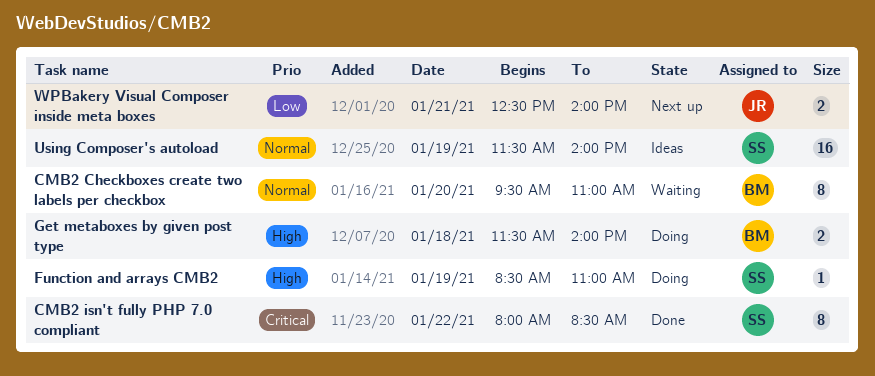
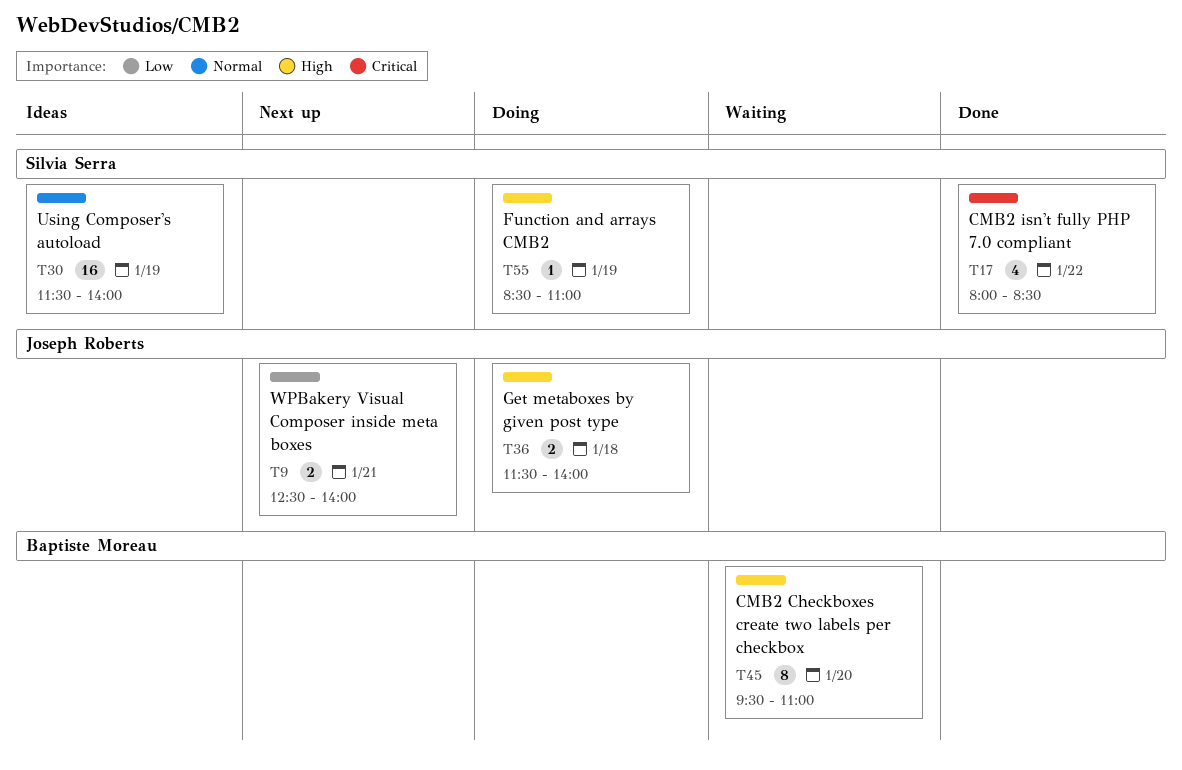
CMB2 Checkboxes create two labels per checkbox, priority: Normal -> High
CMB2 isn't fully PHP 7.0 compliant, estimate: 8 -> 4
Get metaboxes by given post type, owner: Baptiste Moreau -> Joseph Roberts

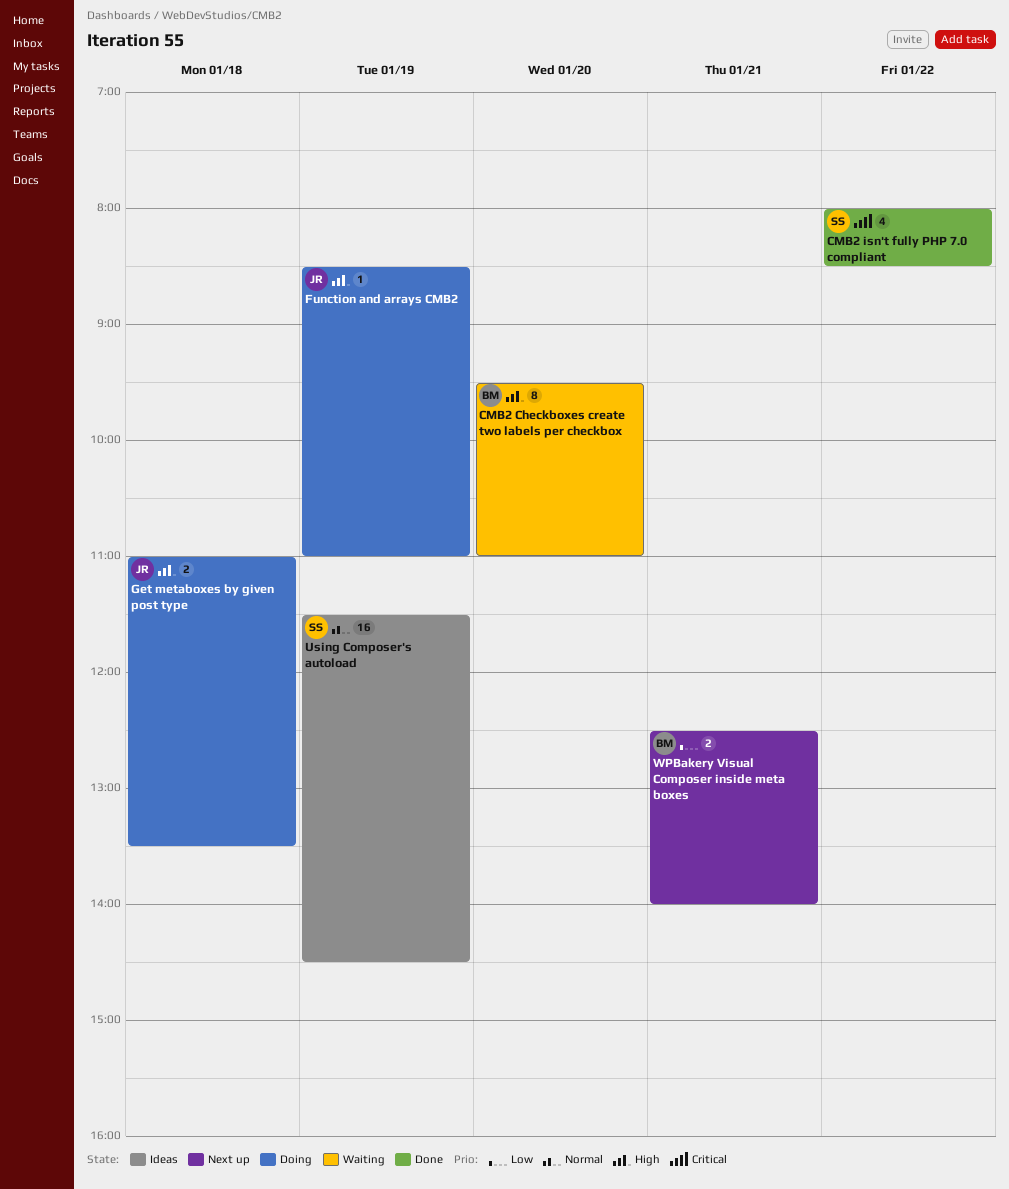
Function and arrays CMB2, owner: Silvia Serra -> Joseph Roberts
Get metaboxes by given post type, begins: 11:30 -> 11:00
Get metaboxes by given post type, ends: 14:00 -> 13:30
Using Composer's autoload, ends: 14:00 -> 14:30
WPBakery Visual Composer inside meta boxes, owner: Joseph Roberts -> Baptiste Moreau

